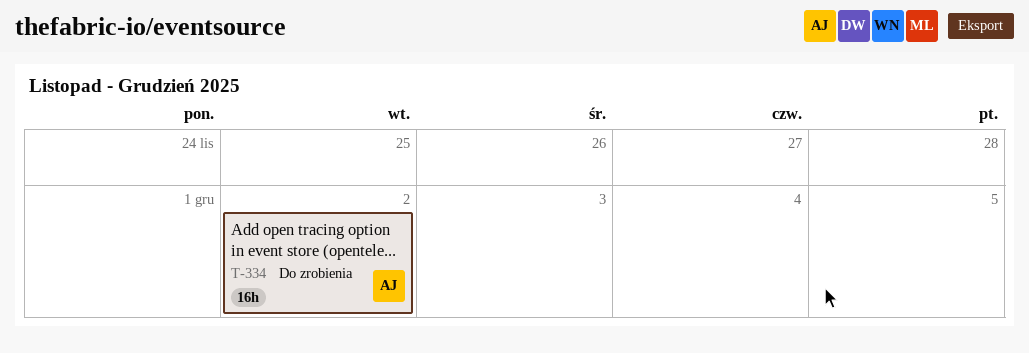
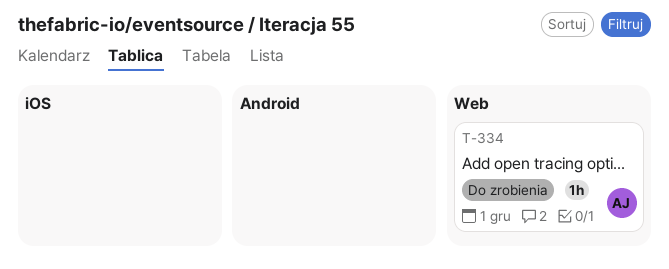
T-334, estimate: 16h -> 1h
T-334, due: Dec 2 -> Dec 1

